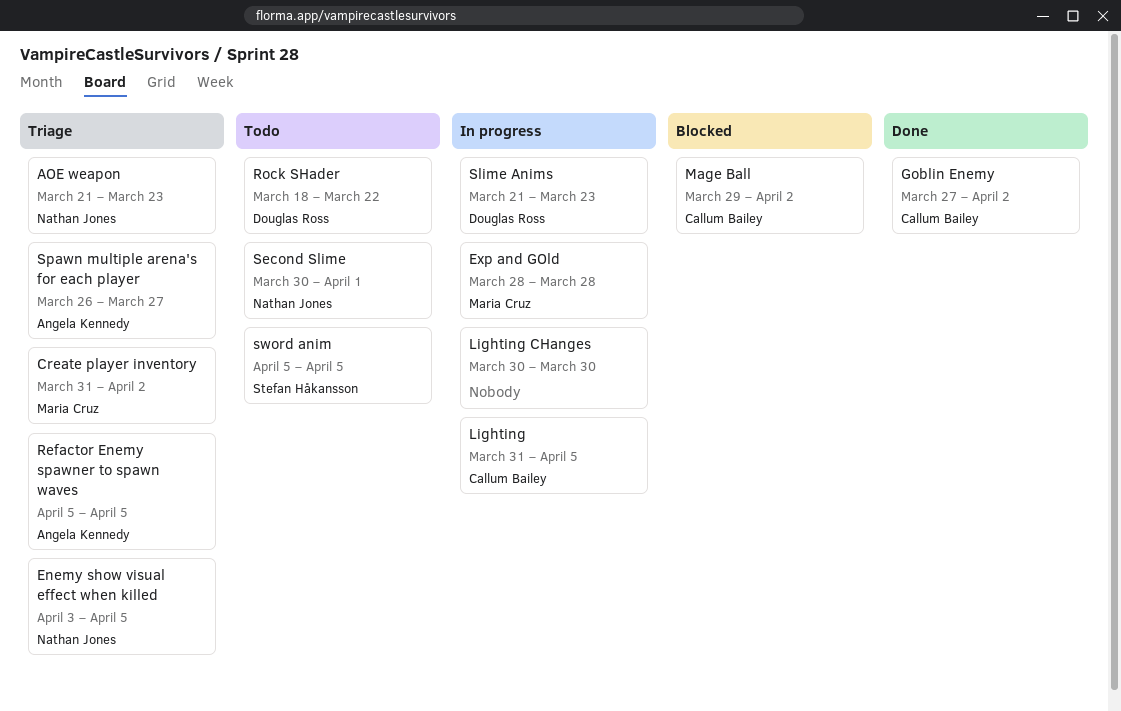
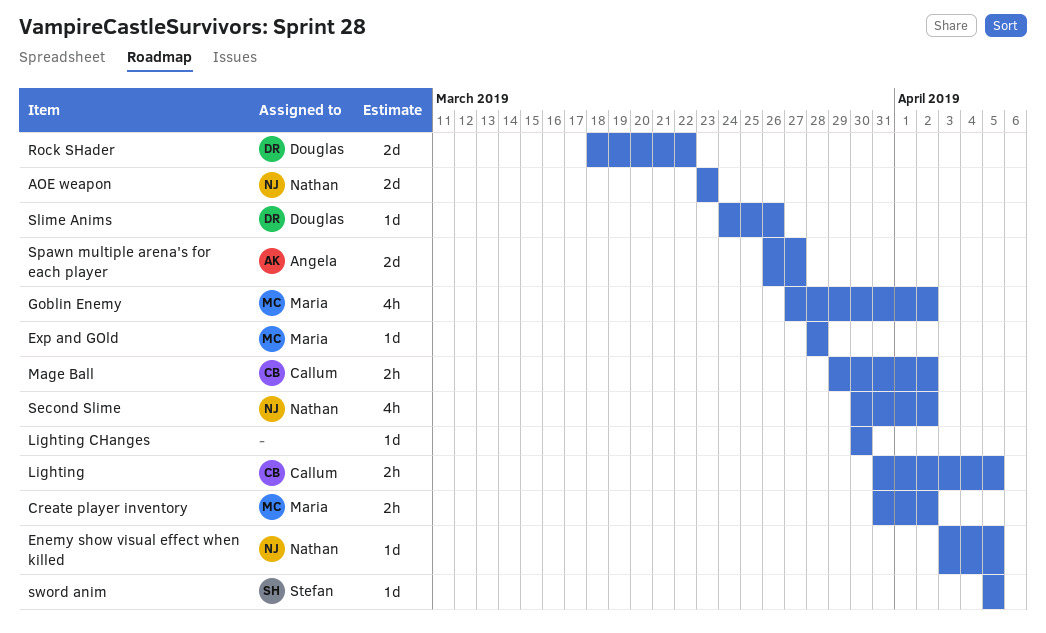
AOE weapon, start: Mar 21 -> Mar 23
Goblin Enemy, owner: Callum Bailey -> Maria Cruz
Refactor Enemy spawner to spawn waves: present -> none
Second Slime, due: Apr 1 -> Apr 2
Slime Anims, start: Mar 21 -> Mar 24
Slime Anims, due: Mar 23 -> Mar 26

